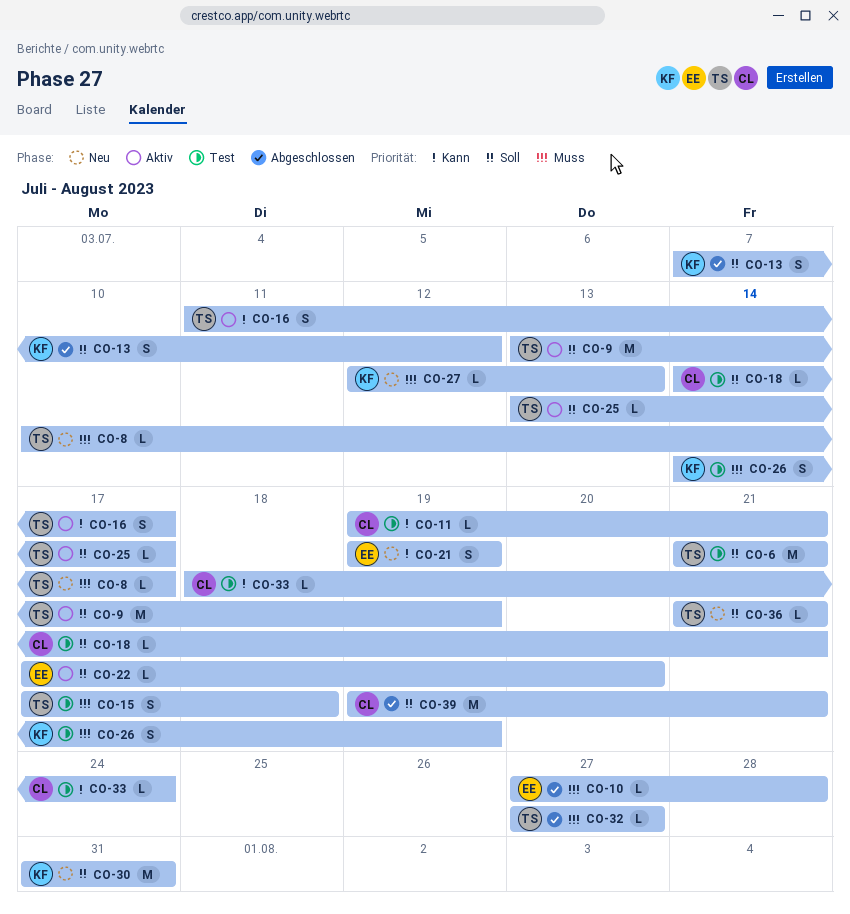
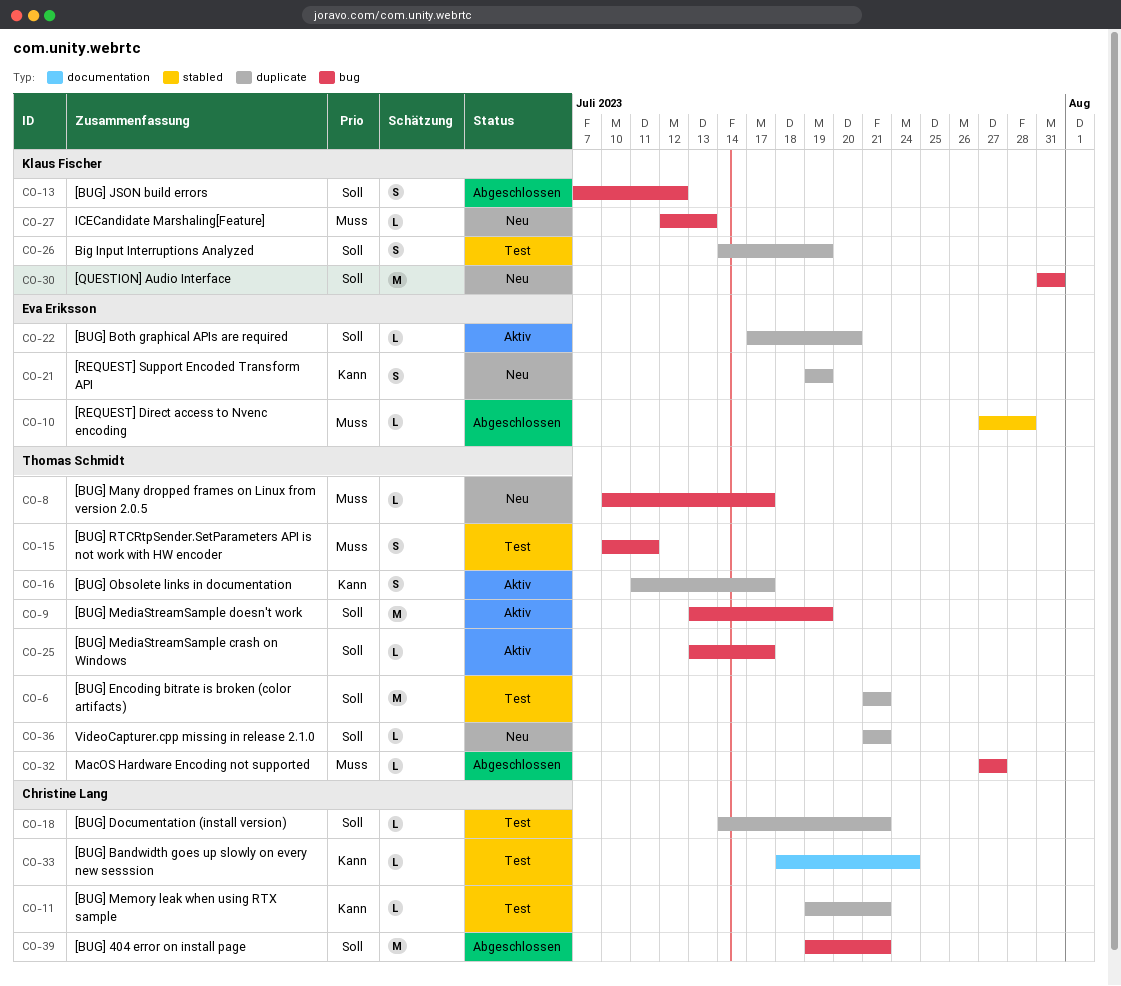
CO-15, start: Jul 17 -> Jul 10
CO-15, due: Jul 18 -> Jul 11
CO-26, priority: Muss -> Soll

